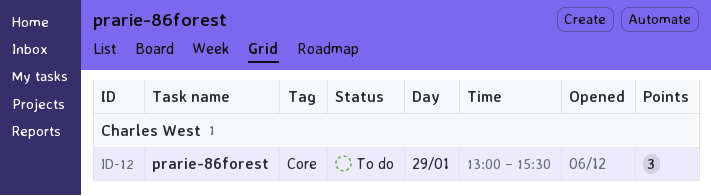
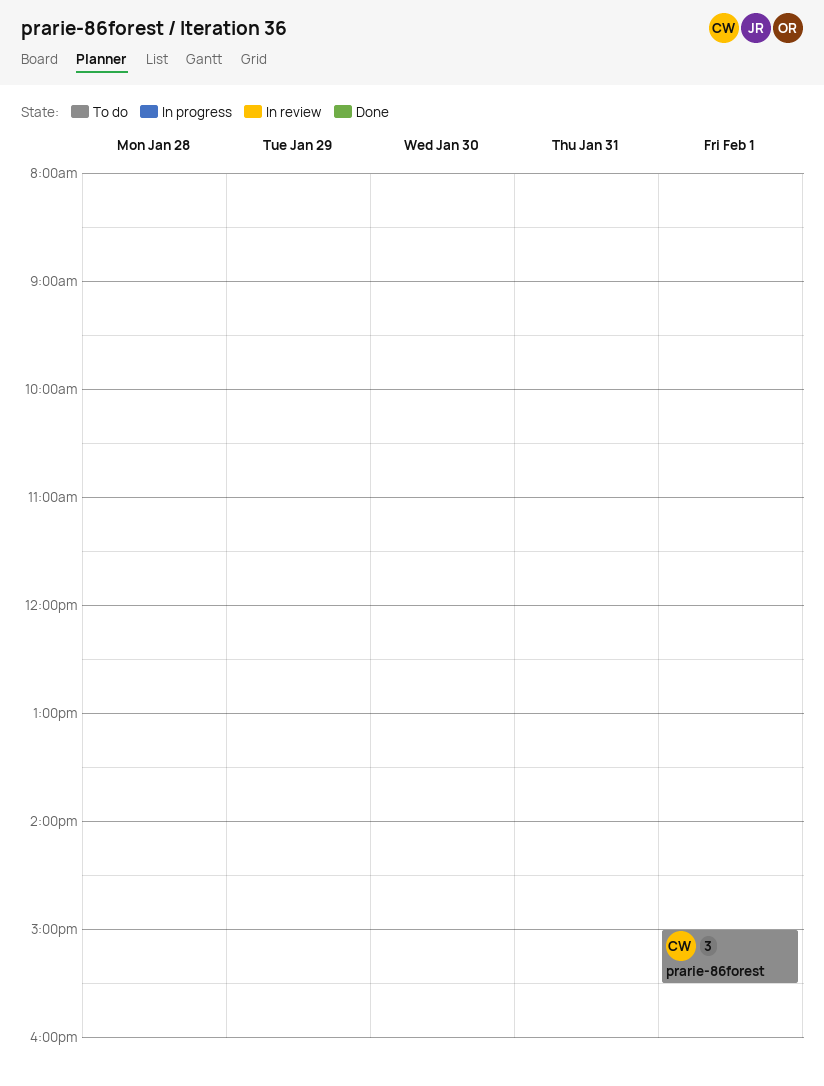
prarie-86forest, day: Jan 29 -> Feb 1
prarie-86forest, begins: 13:00 -> 15:00

